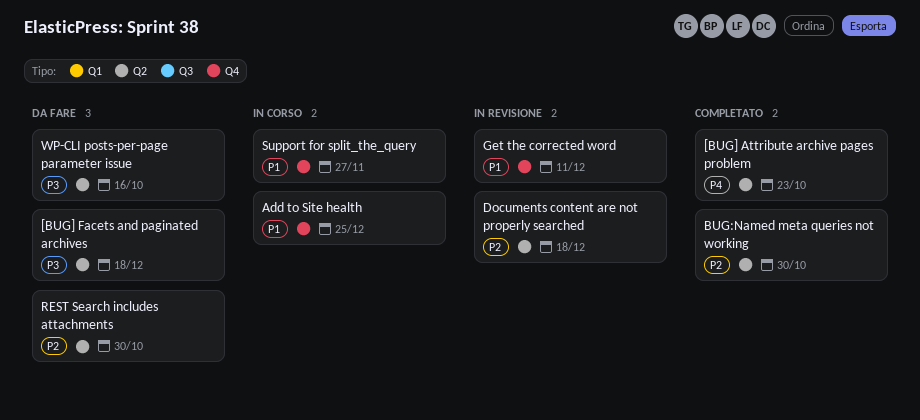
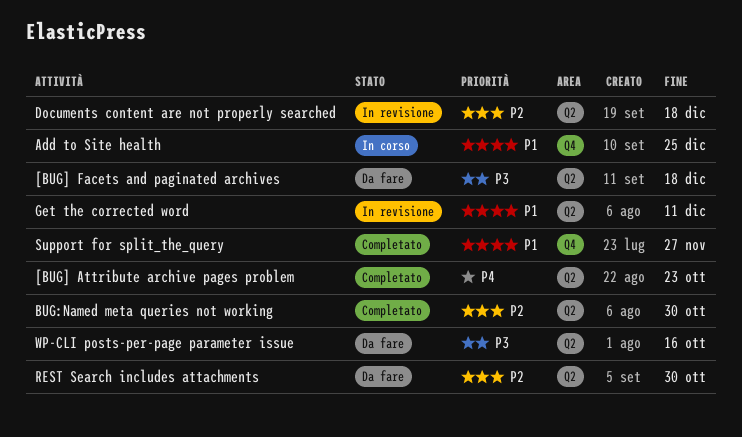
Get the corrected word, label: Q4 -> Q2
Support for split_the_query, status: In corso -> Completato

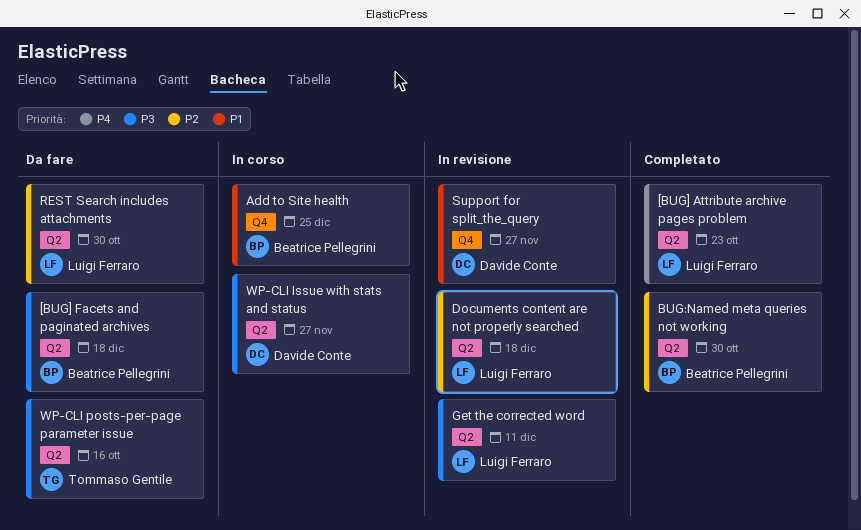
Get the corrected word, priority: P1 -> P3
Support for split_the_query, status: Completato -> In revisione
WP-CLI Issue with stats and status: none -> present

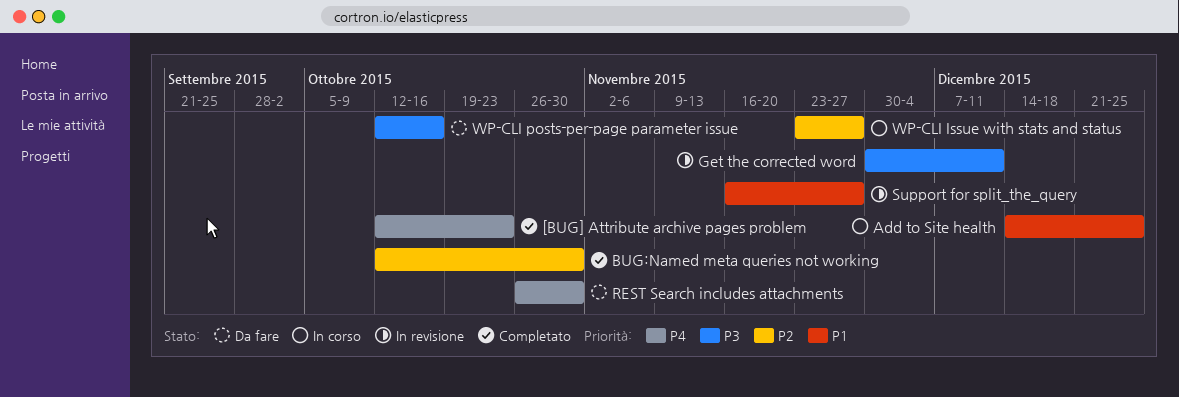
[BUG] Facets and paginated archives: present -> none
Documents content are not properly searched: present -> none
REST Search includes attachments, priority: P2 -> P4
WP-CLI Issue with stats and status, priority: P3 -> P2

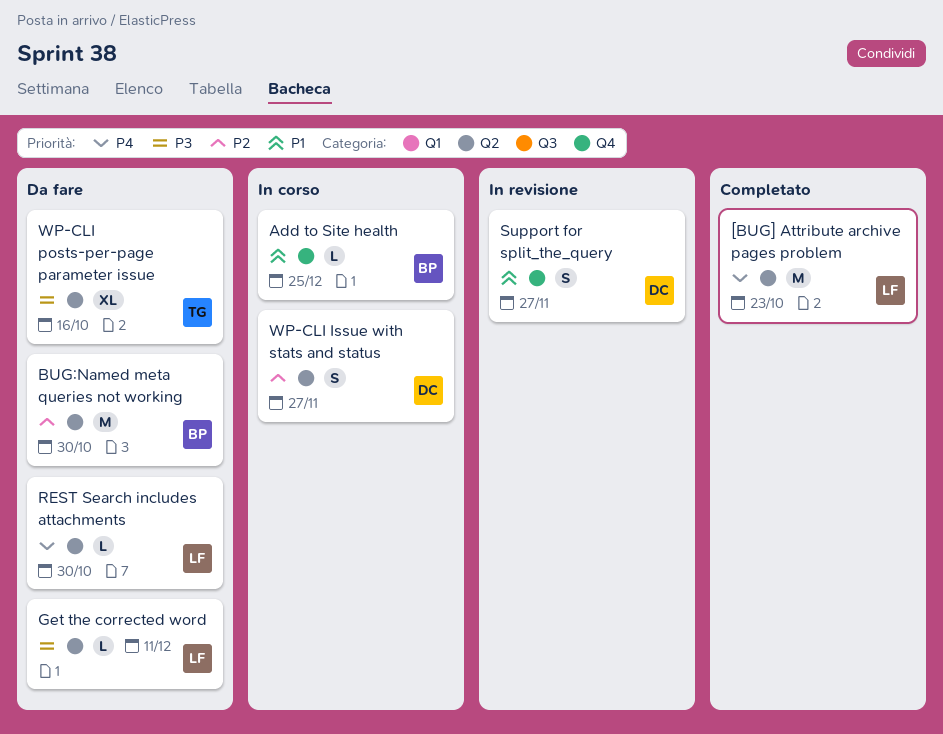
BUG:Named meta queries not working, status: Completato -> Da fare
Get the corrected word, status: In revisione -> Da fare

